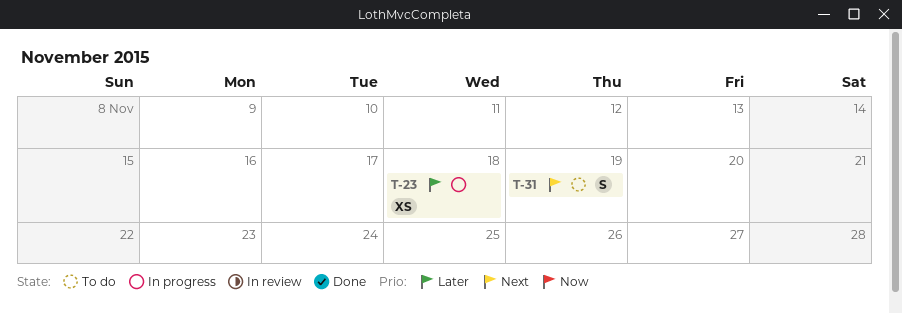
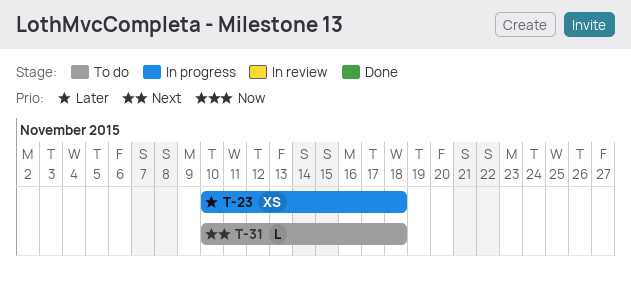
T-31, estimate: S -> L
T-31, due: Nov 19 -> Nov 18

